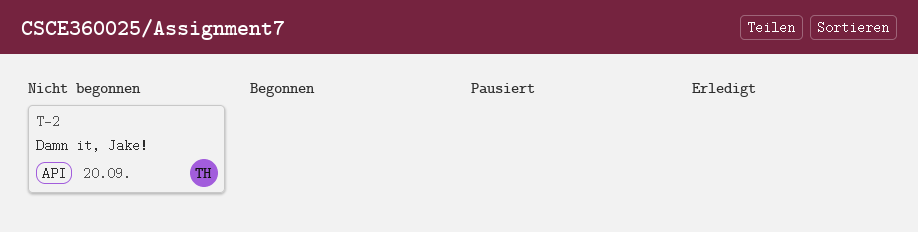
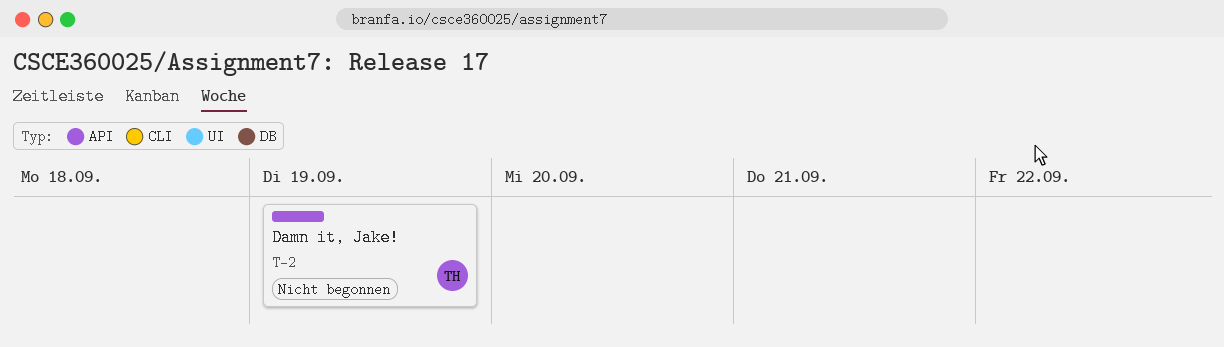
T-2, due: Sep 20 -> Sep 19

